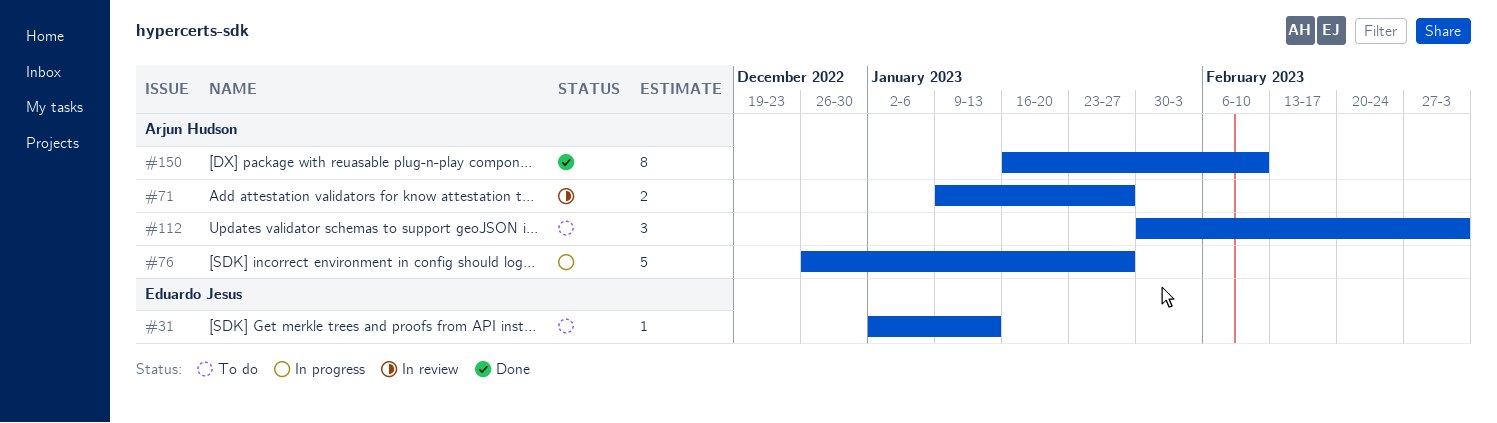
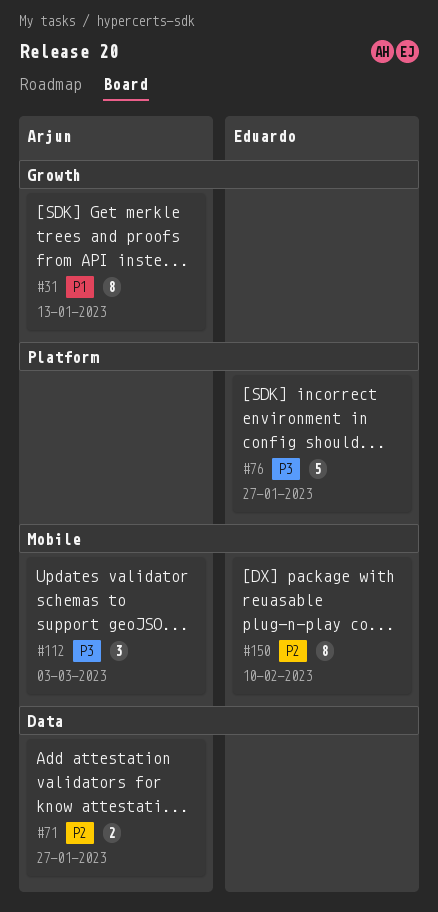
#31, owner: Eduardo Jesus -> Arjun Hudson
#31, estimate: 1 -> 8
#76, owner: Arjun Hudson -> Eduardo Jesus
#150, owner: Arjun Hudson -> Eduardo Jesus

